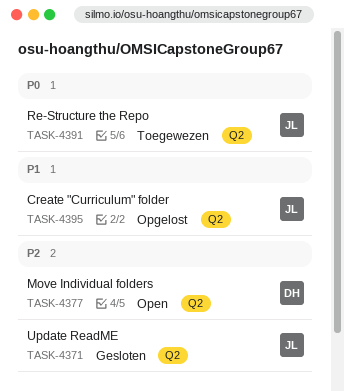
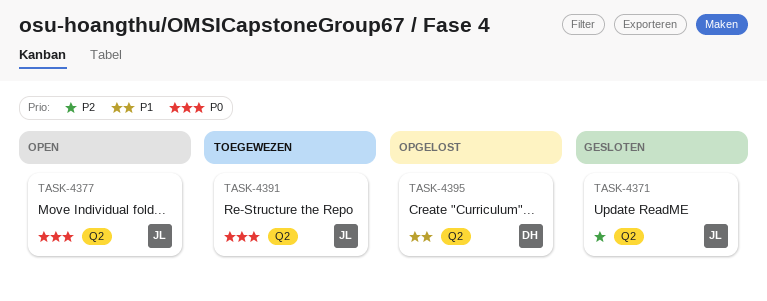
TASK-4377, owner: DH -> JL
TASK-4377, priority: P2 -> P0
TASK-4395, owner: JL -> DH

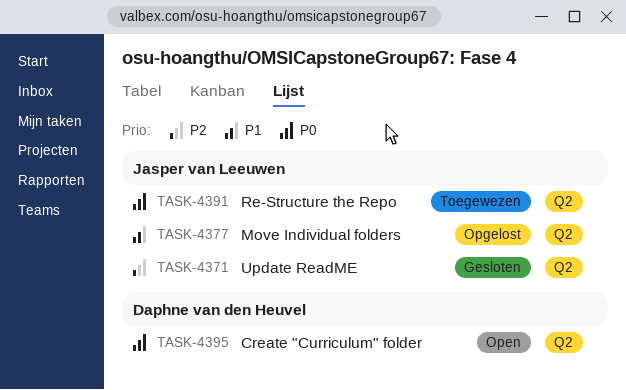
TASK-4377, status: Open -> Opgelost
TASK-4377, priority: P0 -> P1
TASK-4395, status: Opgelost -> Open
TASK-4395, priority: P1 -> P0

